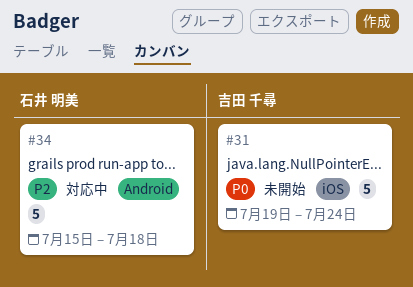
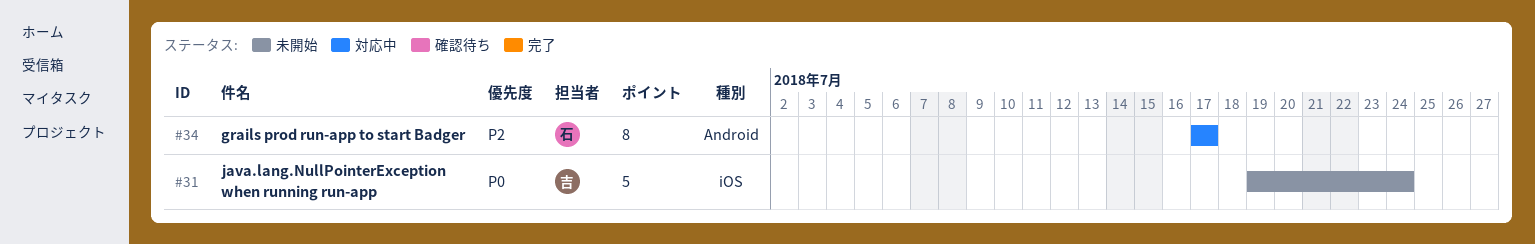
#34, estimate: 5 -> 8
#34, start: Jul 15 -> Jul 17
#34, due: Jul 18 -> Jul 17

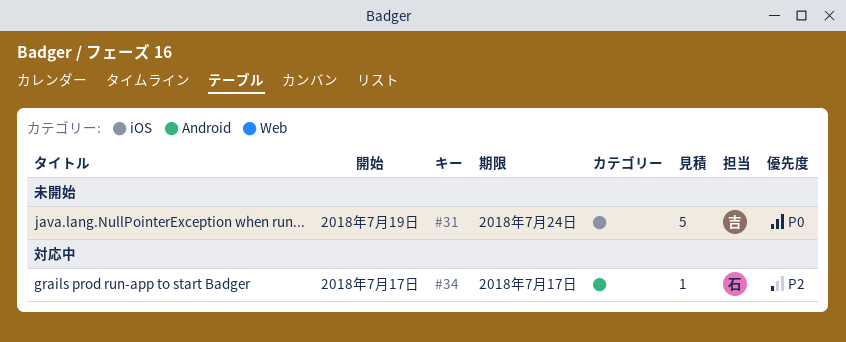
#34, estimate: 8 -> 1

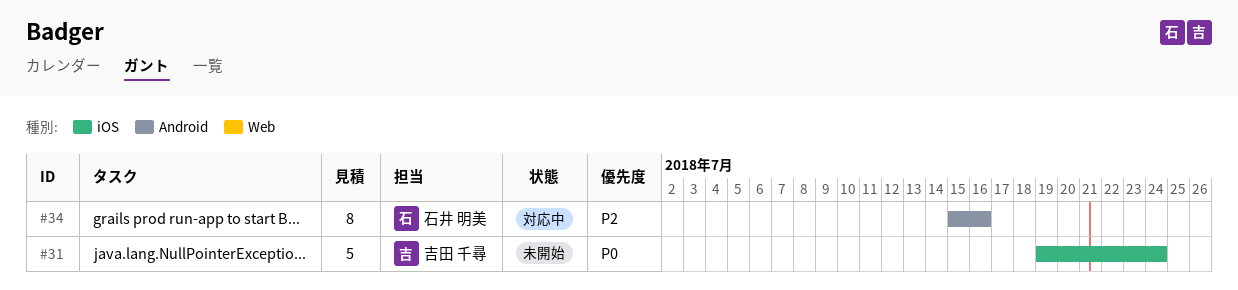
#34, estimate: 1 -> 8
#34, start: Jul 17 -> Jul 15
#34, due: Jul 17 -> Jul 16

